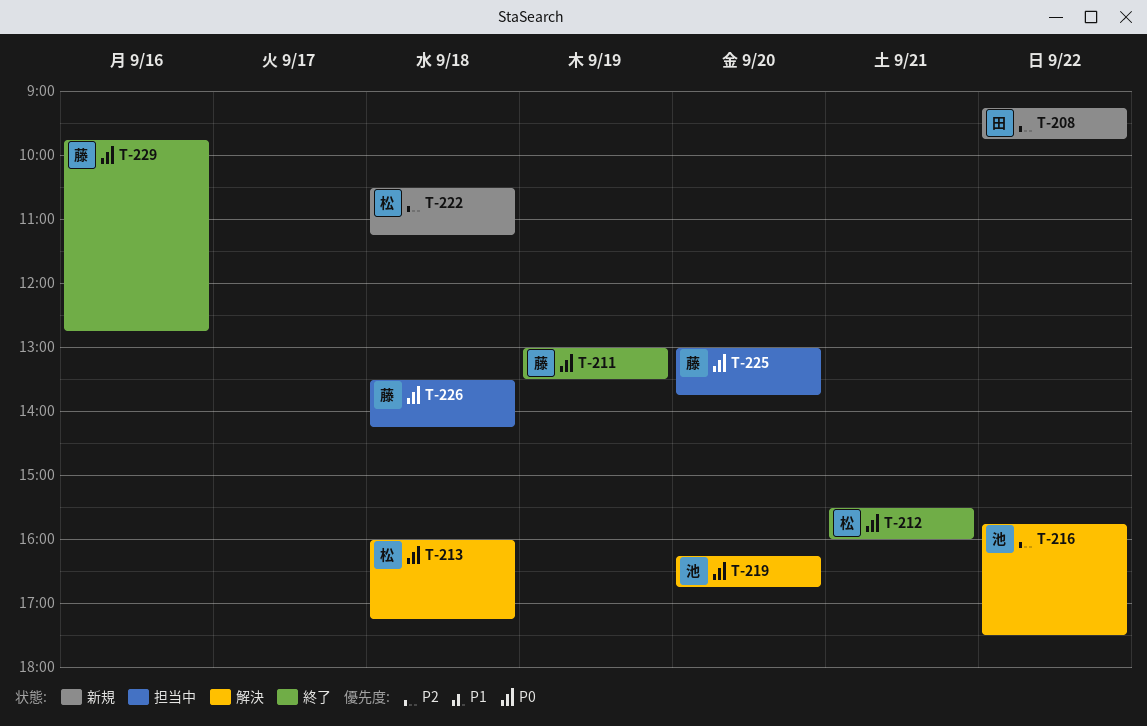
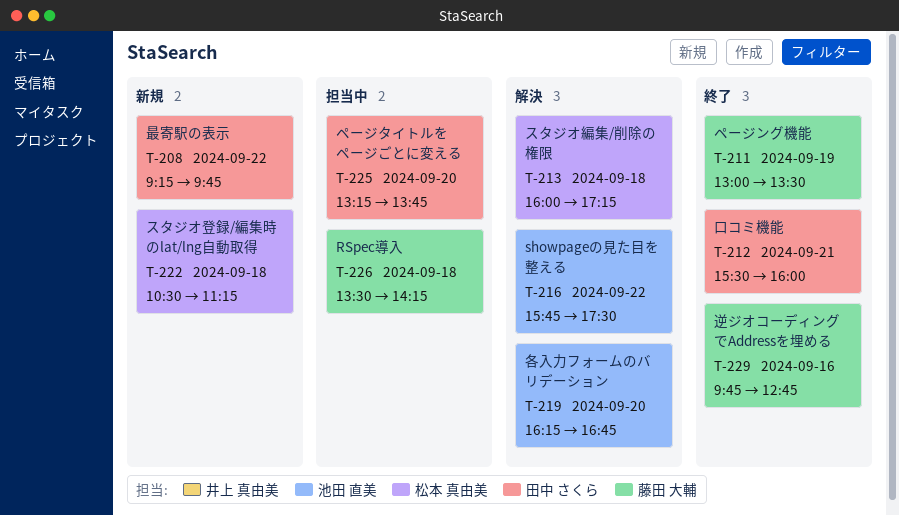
T-212, owner: 松本 真由美 -> 田中 さくら
T-225, owner: 藤田 大輔 -> 田中 さくら
T-225, begins: 13:00 -> 13:15

